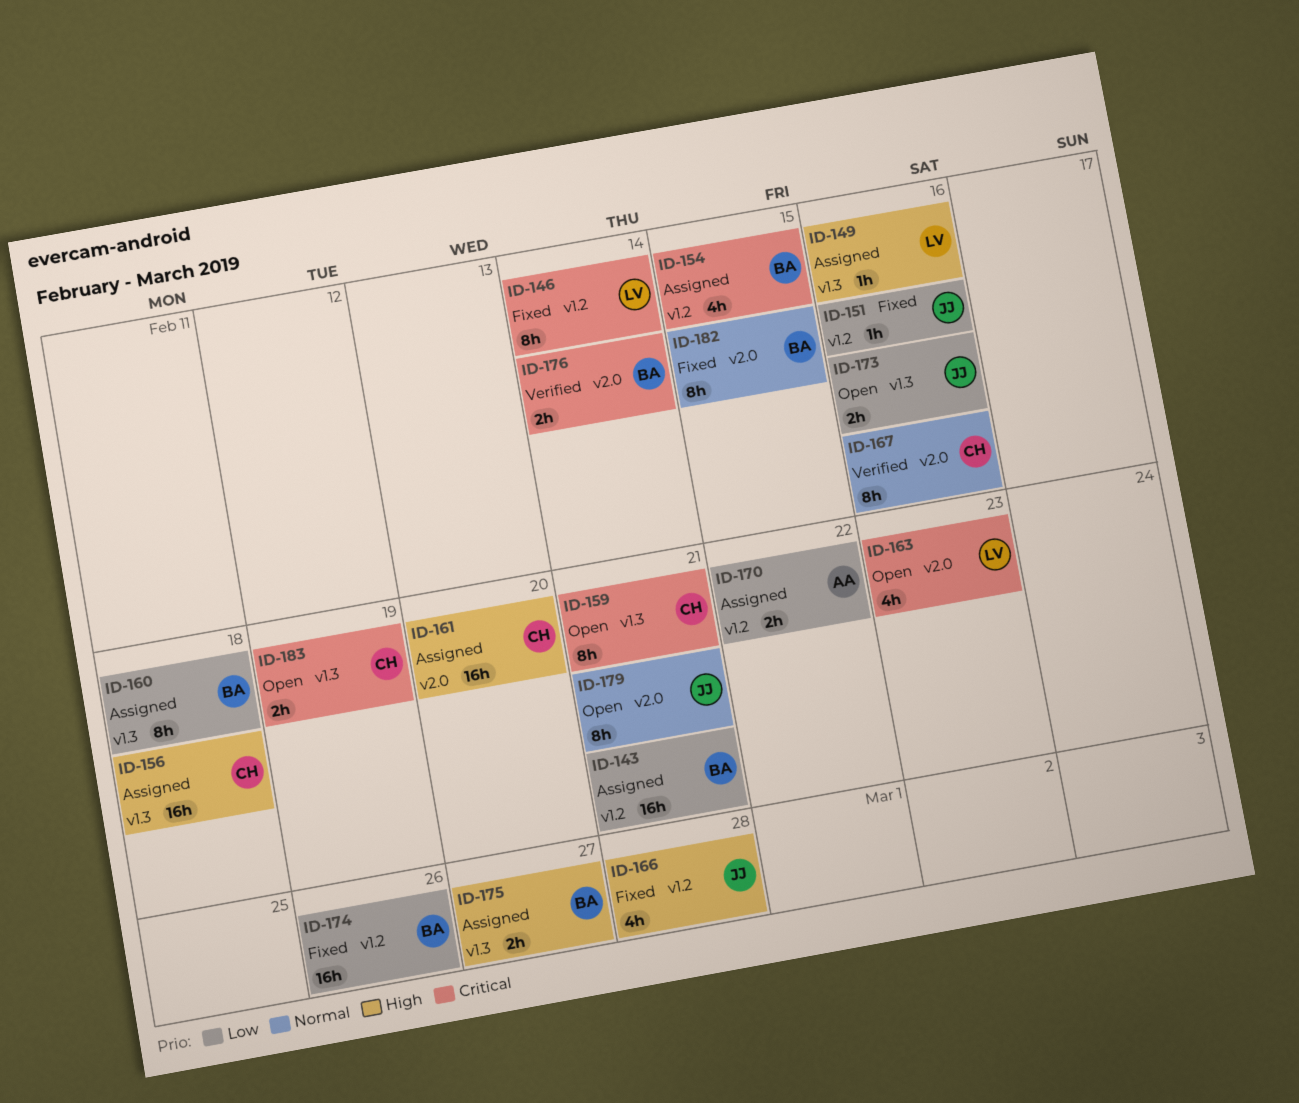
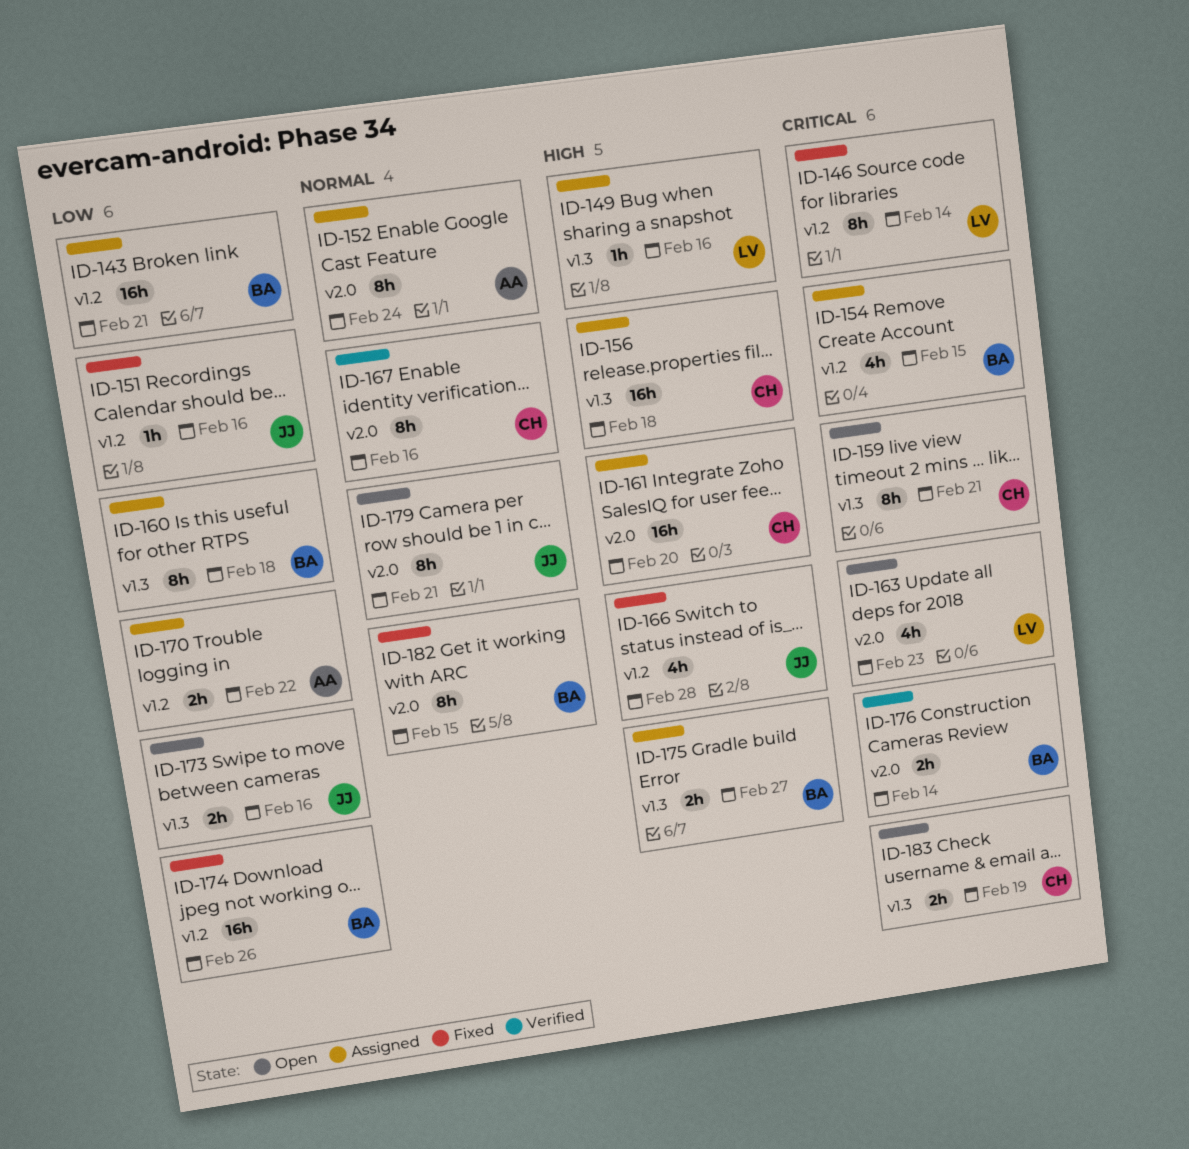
ID-152: none -> present

